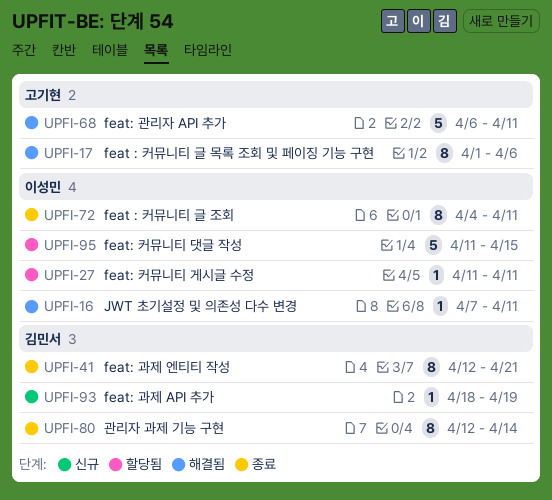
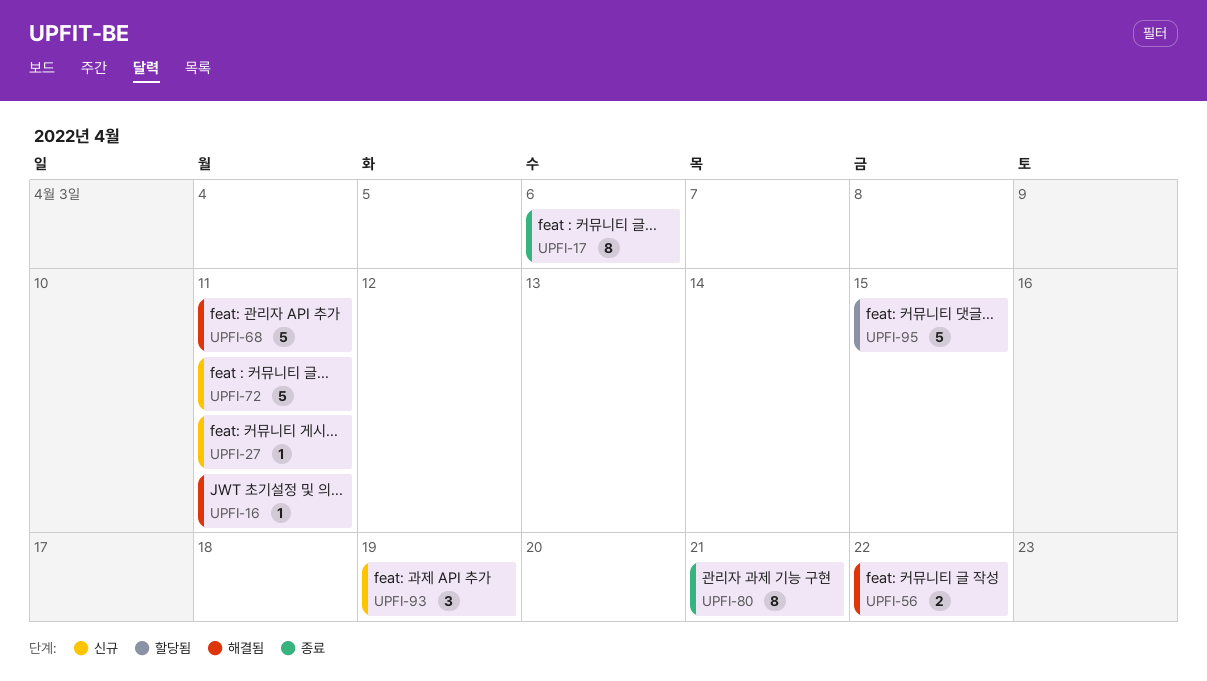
UPFI-17, status: 해결됨 -> 종료
UPFI-27, status: 할당됨 -> 신규
UPFI-41: present -> none
UPFI-56: none -> present
UPFI-72, status: 종료 -> 신규
UPFI-72, estimate: 8 -> 5
UPFI-80, due: Apr 14 -> Apr 21
UPFI-93, estimate: 1 -> 3

